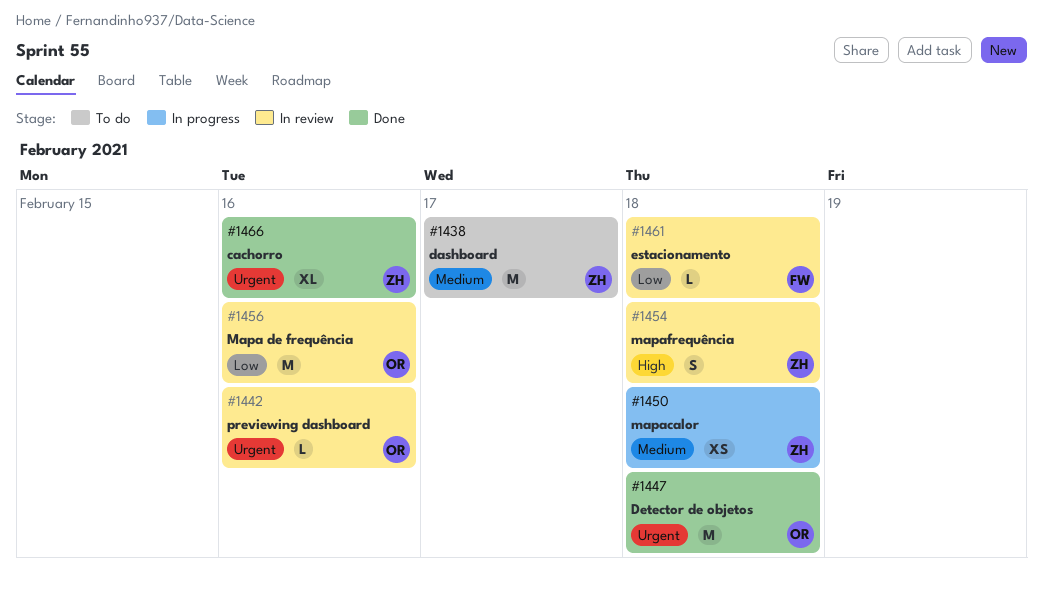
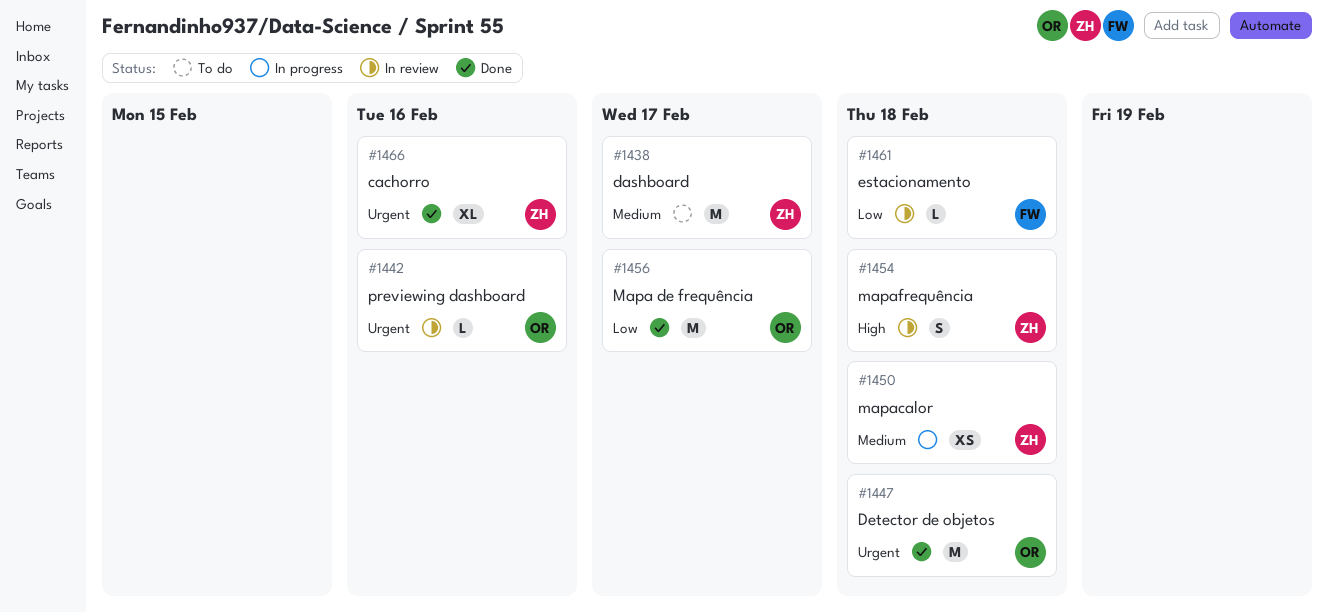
#1456, status: In review -> Done
#1456, due: Feb 16 -> Feb 17

